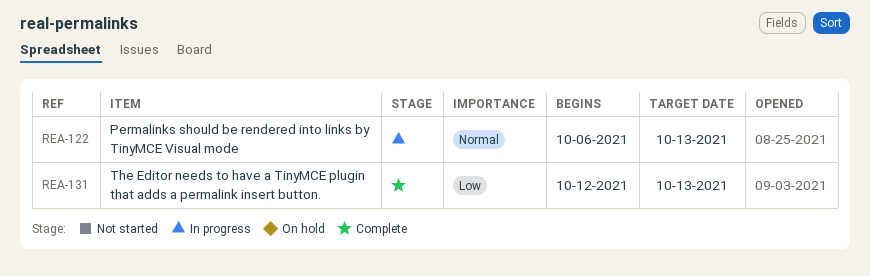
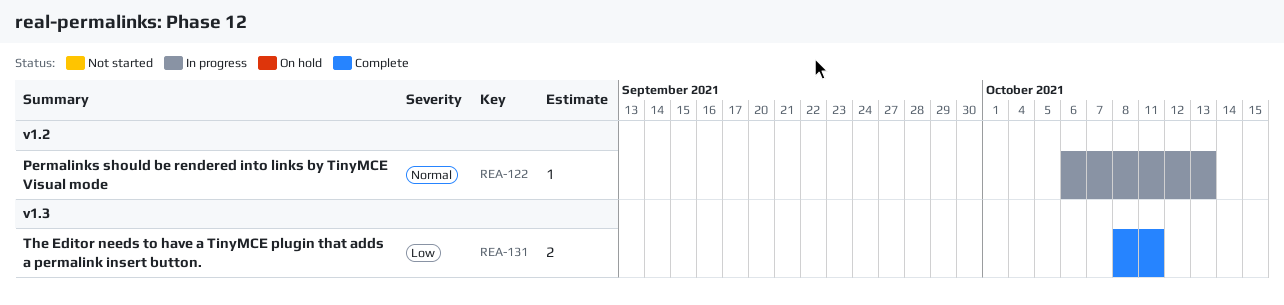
REA-131, start: Oct 12 -> Oct 8
REA-131, due: Oct 13 -> Oct 11

